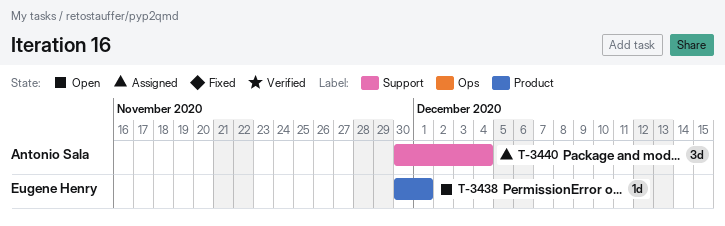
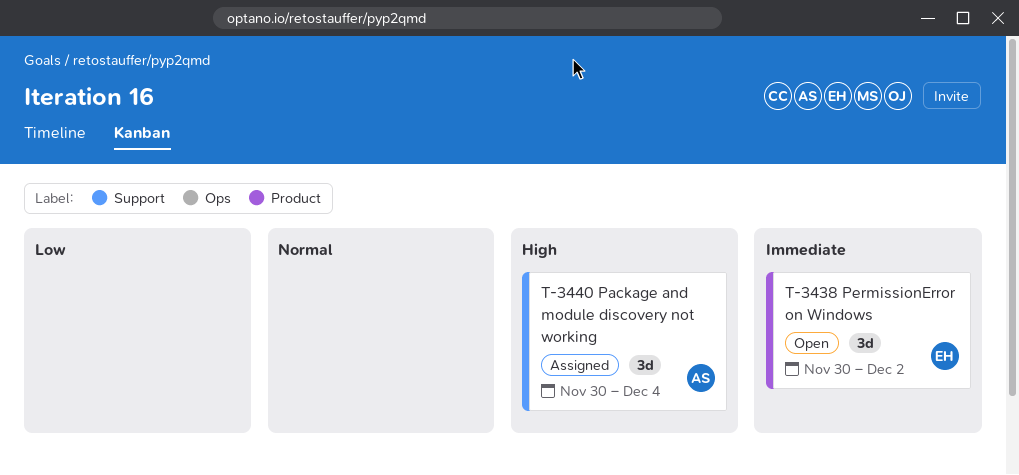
T-3438, estimate: 1d -> 3d
T-3438, due: Dec 1 -> Dec 2

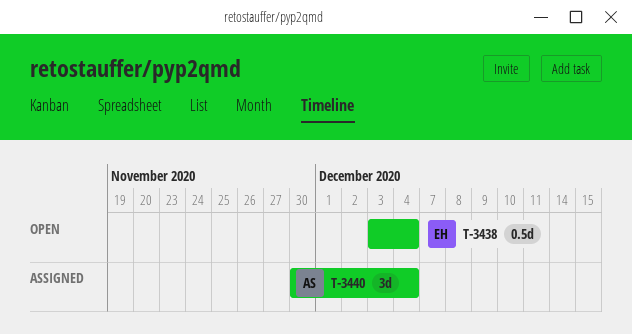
T-3438, estimate: 3d -> 0.5d
T-3438, start: Nov 30 -> Dec 3
T-3438, due: Dec 2 -> Dec 4

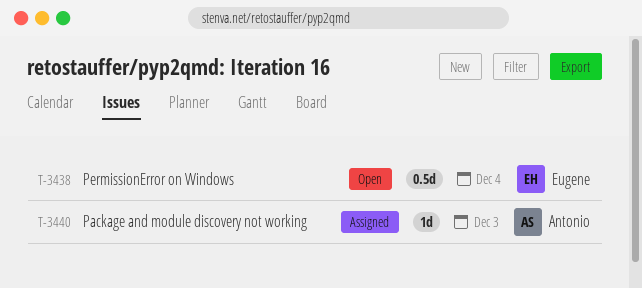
T-3440, estimate: 3d -> 1d
T-3440, due: Dec 4 -> Dec 3

